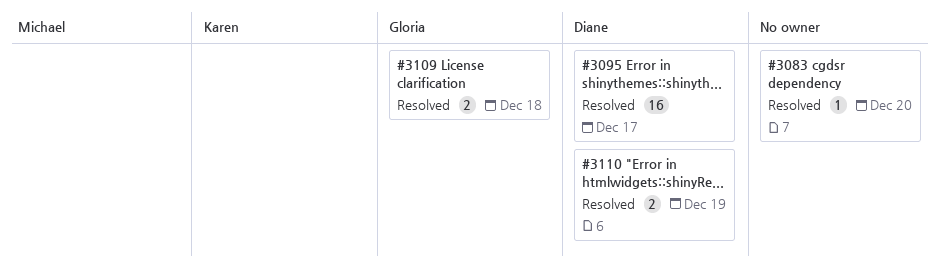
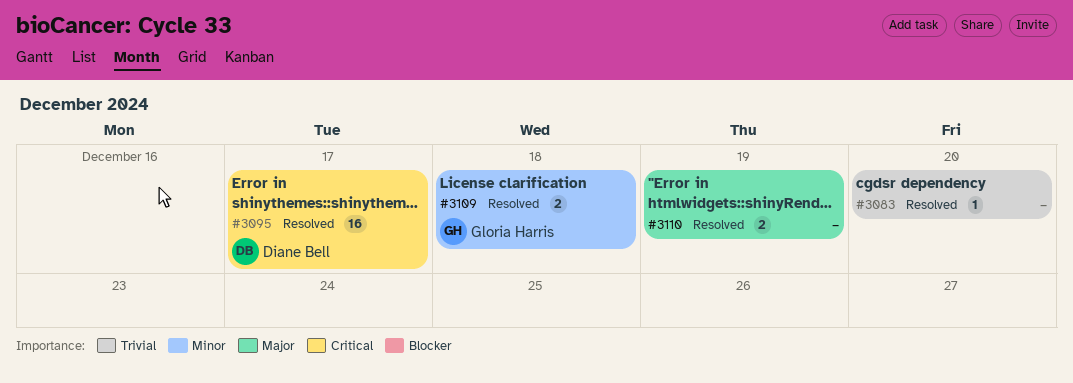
#3110, owner: Diane Bell -> none

